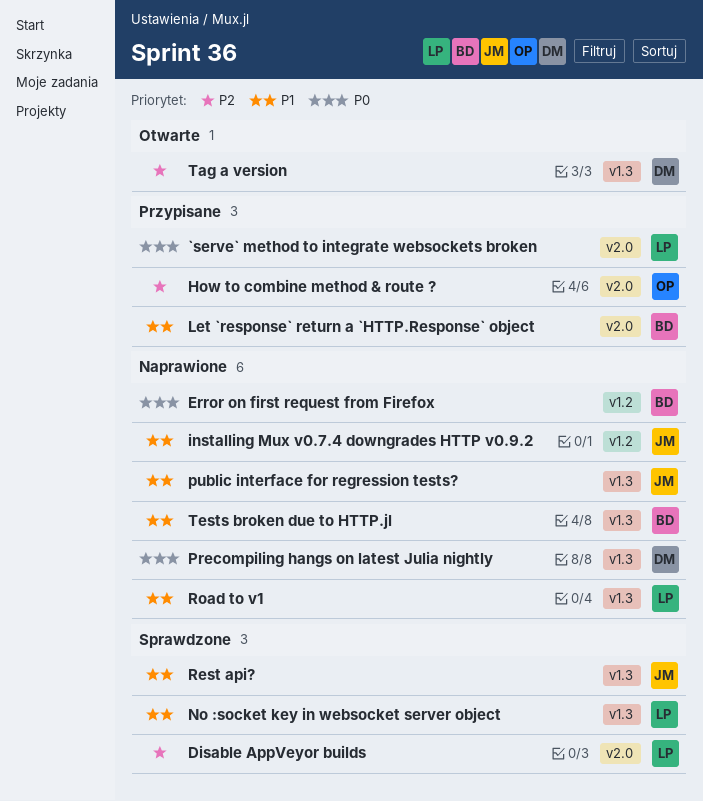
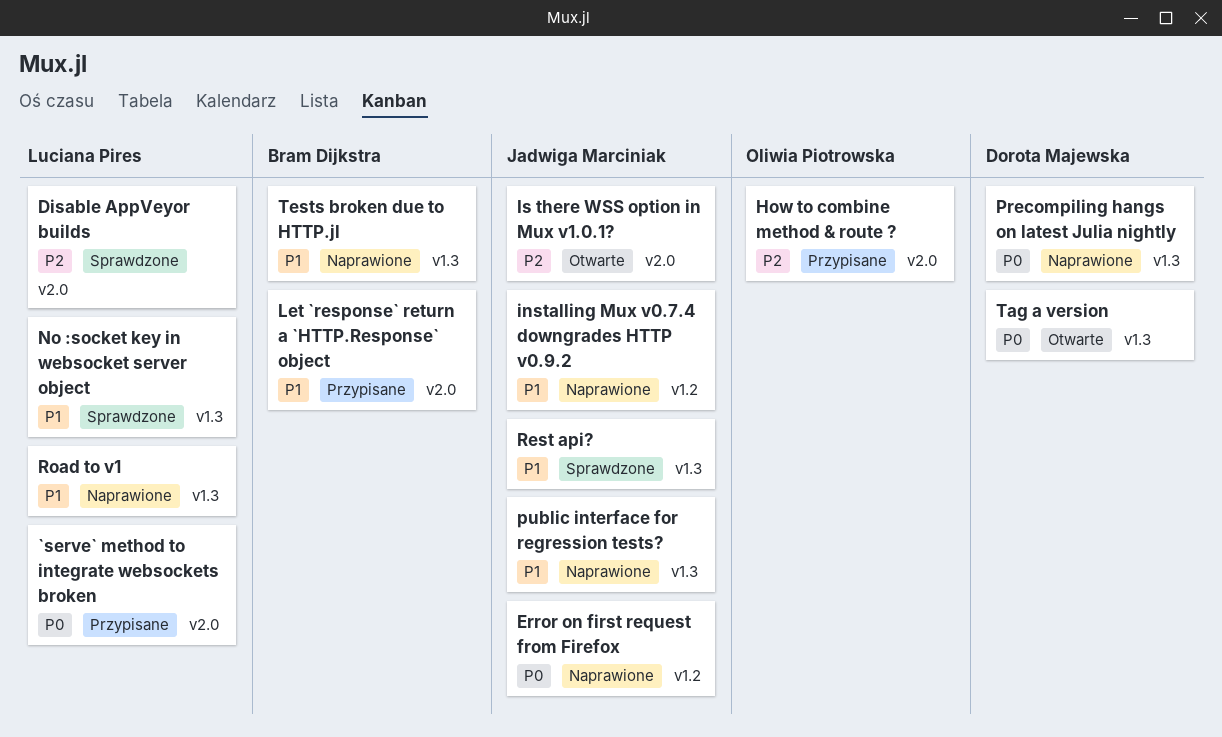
Error on first request from Firefox, owner: Bram Dijkstra -> Jadwiga Marciniak
Is there WSS option in Mux v1.0.1?: none -> present
Tag a version, priority: P2 -> P0

